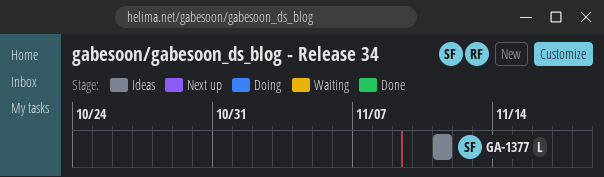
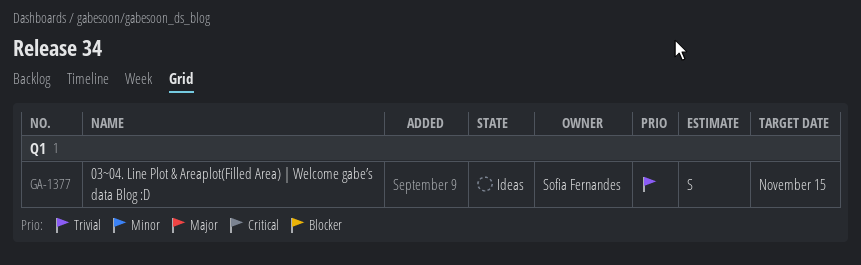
GA-1377, estimate: L -> S
GA-1377, due: Nov 11 -> Nov 15

